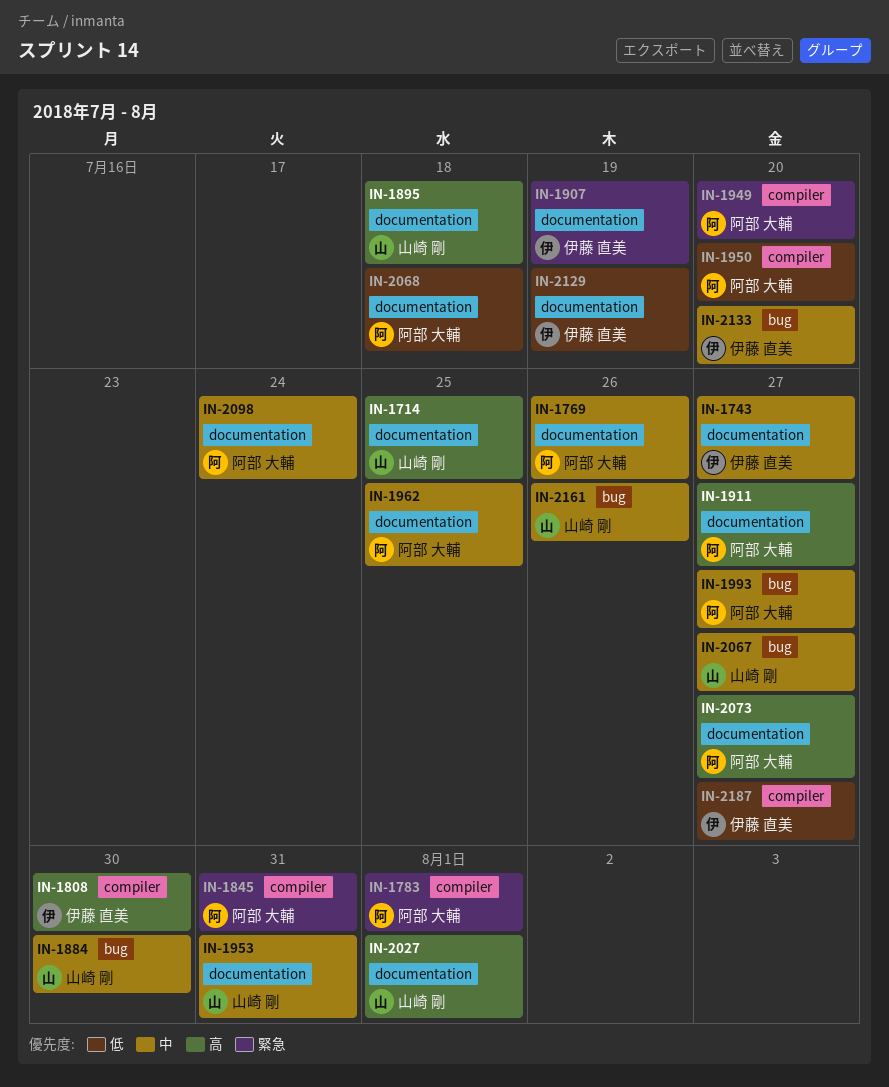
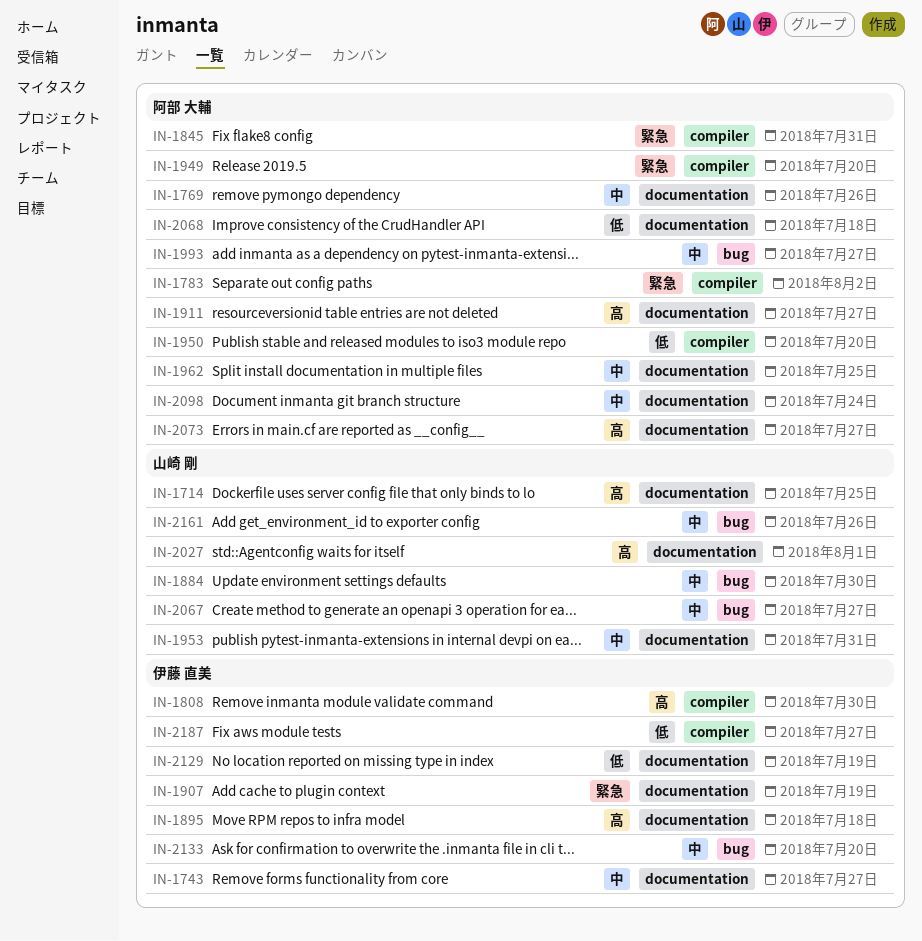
IN-1783, due: Aug 1 -> Aug 2
IN-1895, owner: 山崎 剛 -> 伊藤 直美

